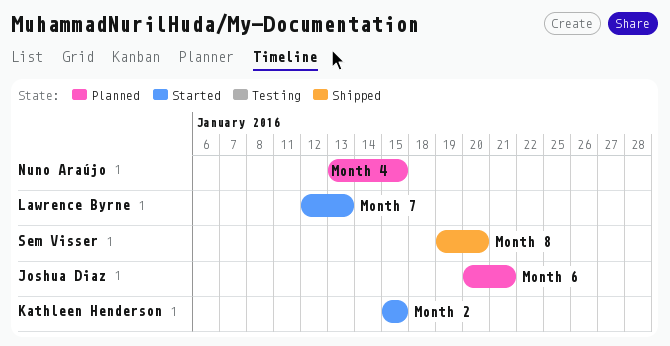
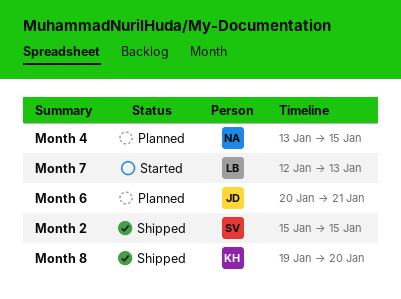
Month 2, status: Started -> Shipped
Month 2, owner: Kathleen Henderson -> Sem Visser
Month 8, owner: Sem Visser -> Kathleen Henderson

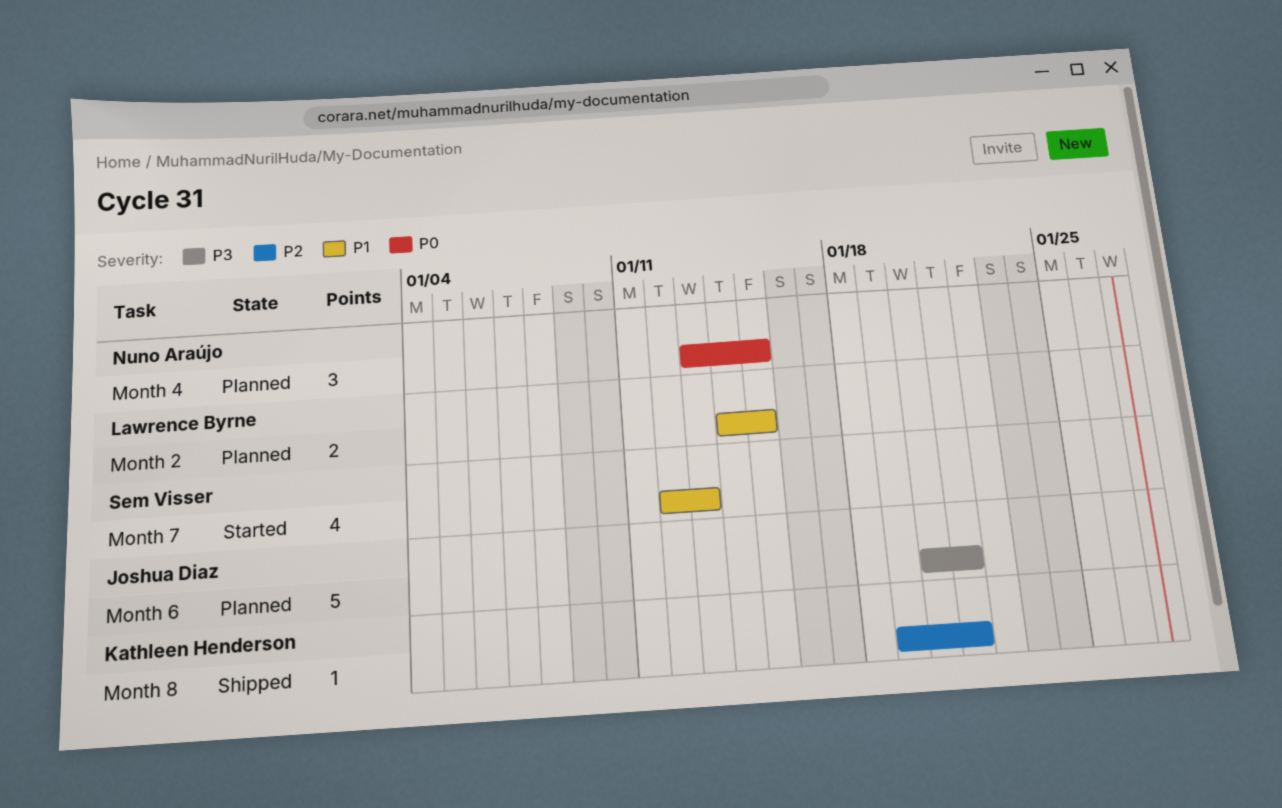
Month 2, status: Shipped -> Planned
Month 2, owner: Sem Visser -> Lawrence Byrne
Month 2, start: Jan 15 -> Jan 14
Month 7, owner: Lawrence Byrne -> Sem Visser
Month 8, due: Jan 20 -> Jan 21

